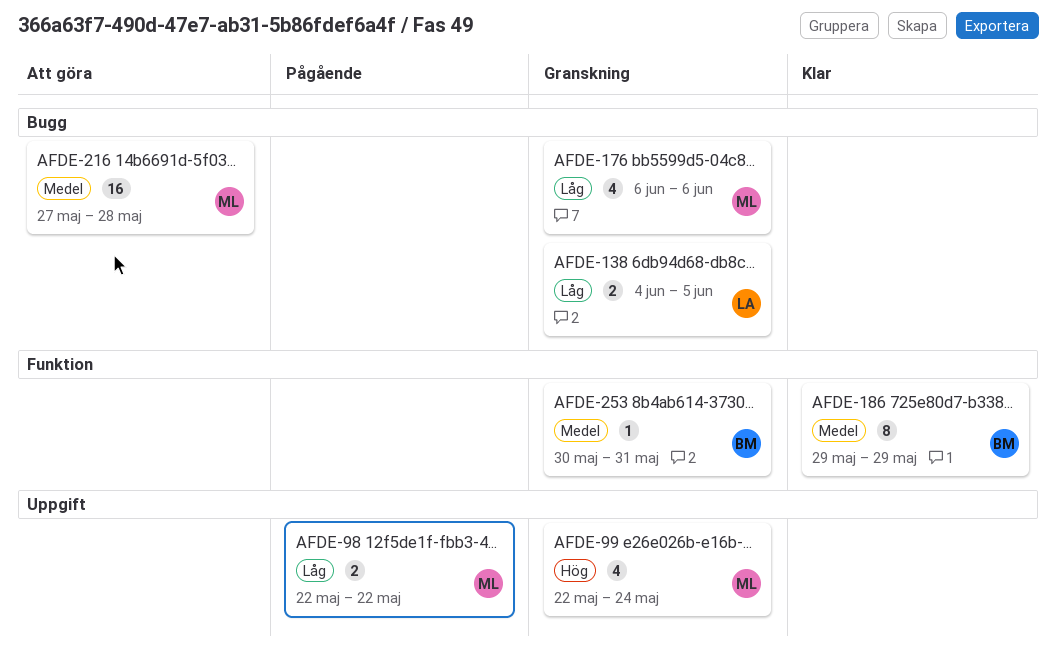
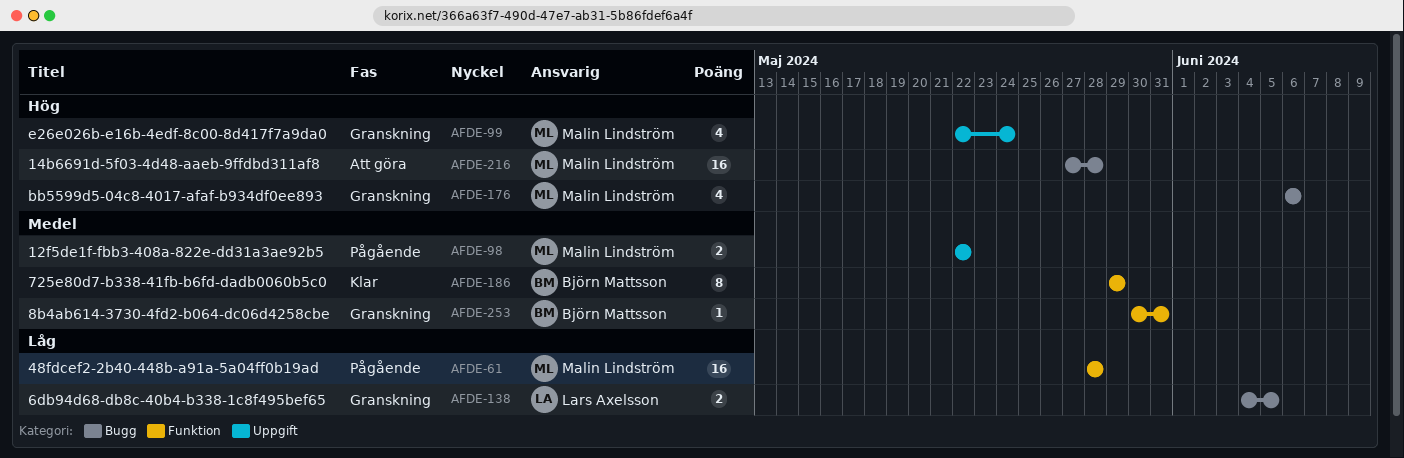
AFDE-61: none -> present
AFDE-98, priority: Låg -> Medel
AFDE-176, priority: Låg -> Hög
AFDE-216, priority: Medel -> Hög

